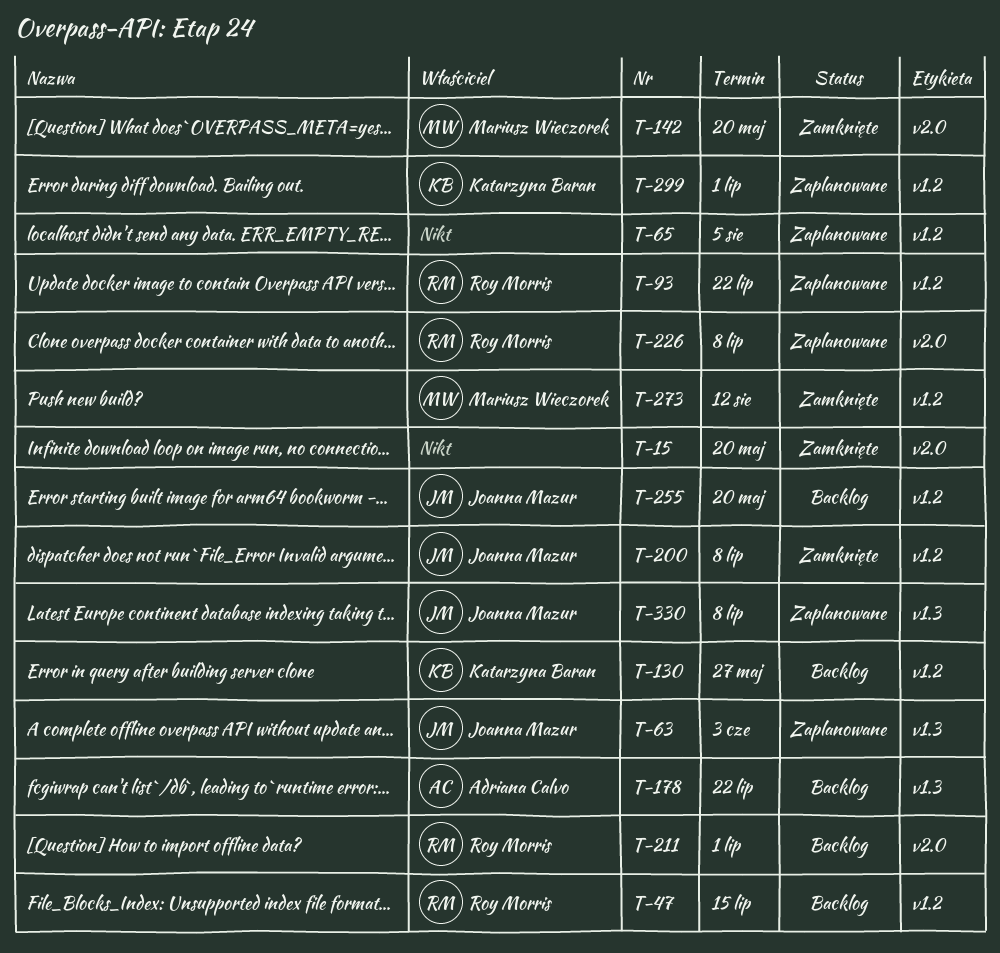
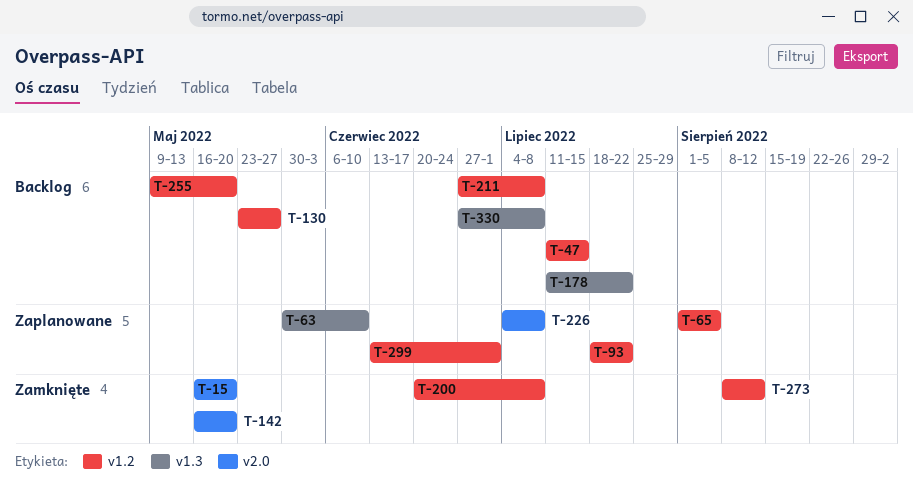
T-63, due: Jun 3 -> Jun 10
T-211, label: v2.0 -> v1.2
T-211, due: Jul 1 -> Jul 8
T-330, status: Zaplanowane -> Backlog

